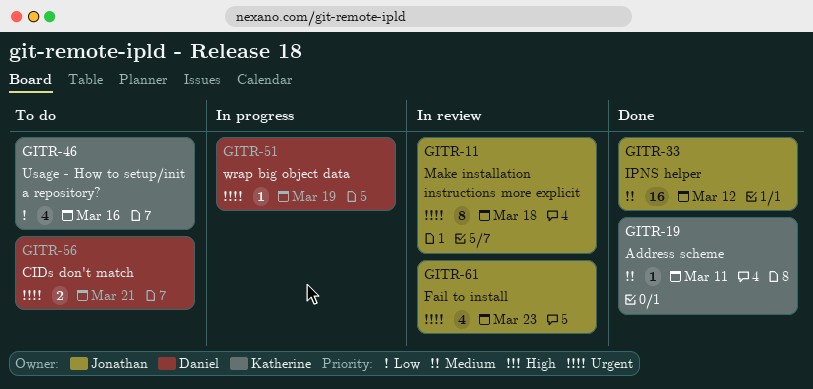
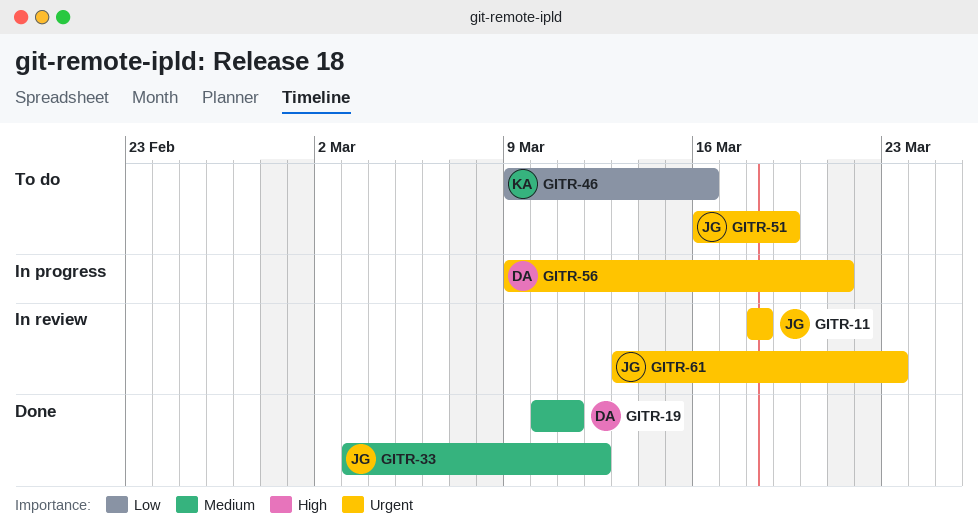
GITR-19, owner: Katherine -> Daniel
GITR-51, status: In progress -> To do
GITR-51, owner: Daniel -> Jonathan
GITR-56, status: To do -> In progress

